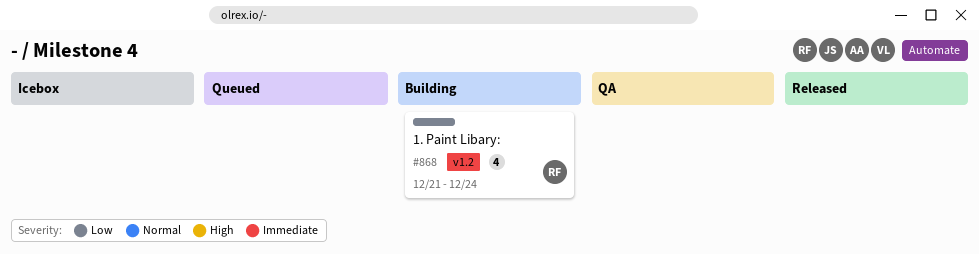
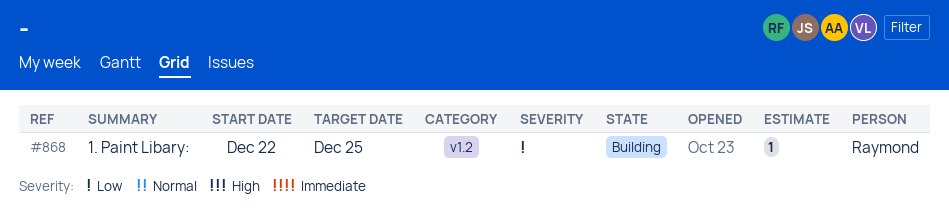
#868, estimate: 4 -> 1
#868, start: Dec 21 -> Dec 22
#868, due: Dec 24 -> Dec 25

